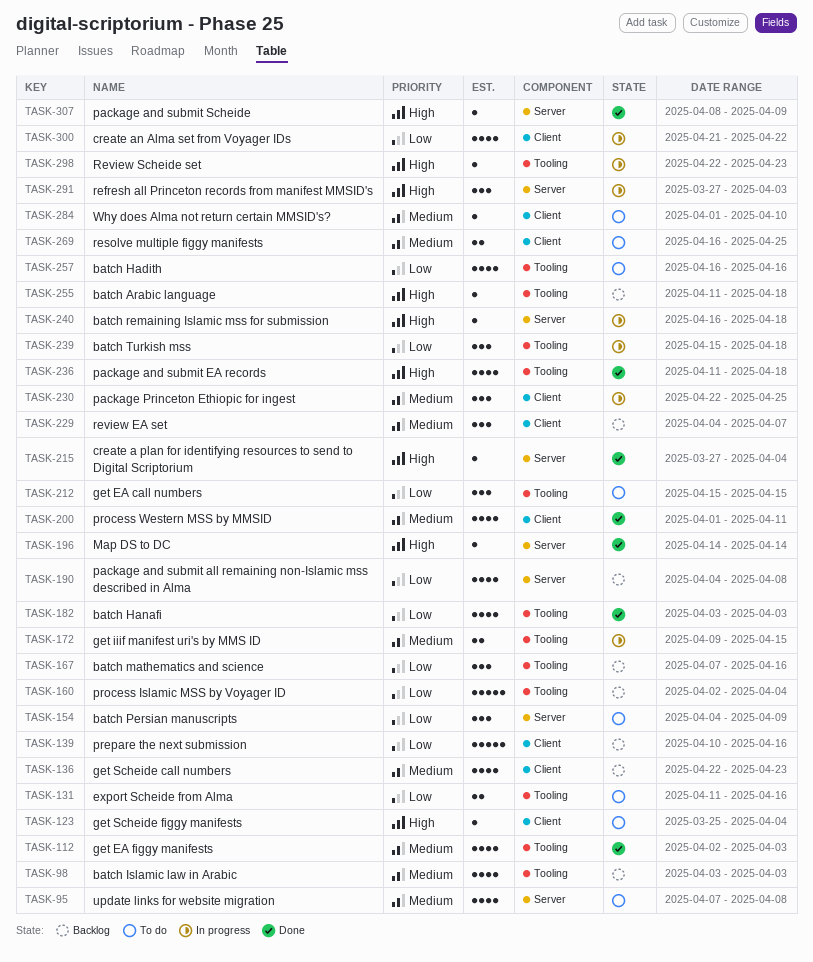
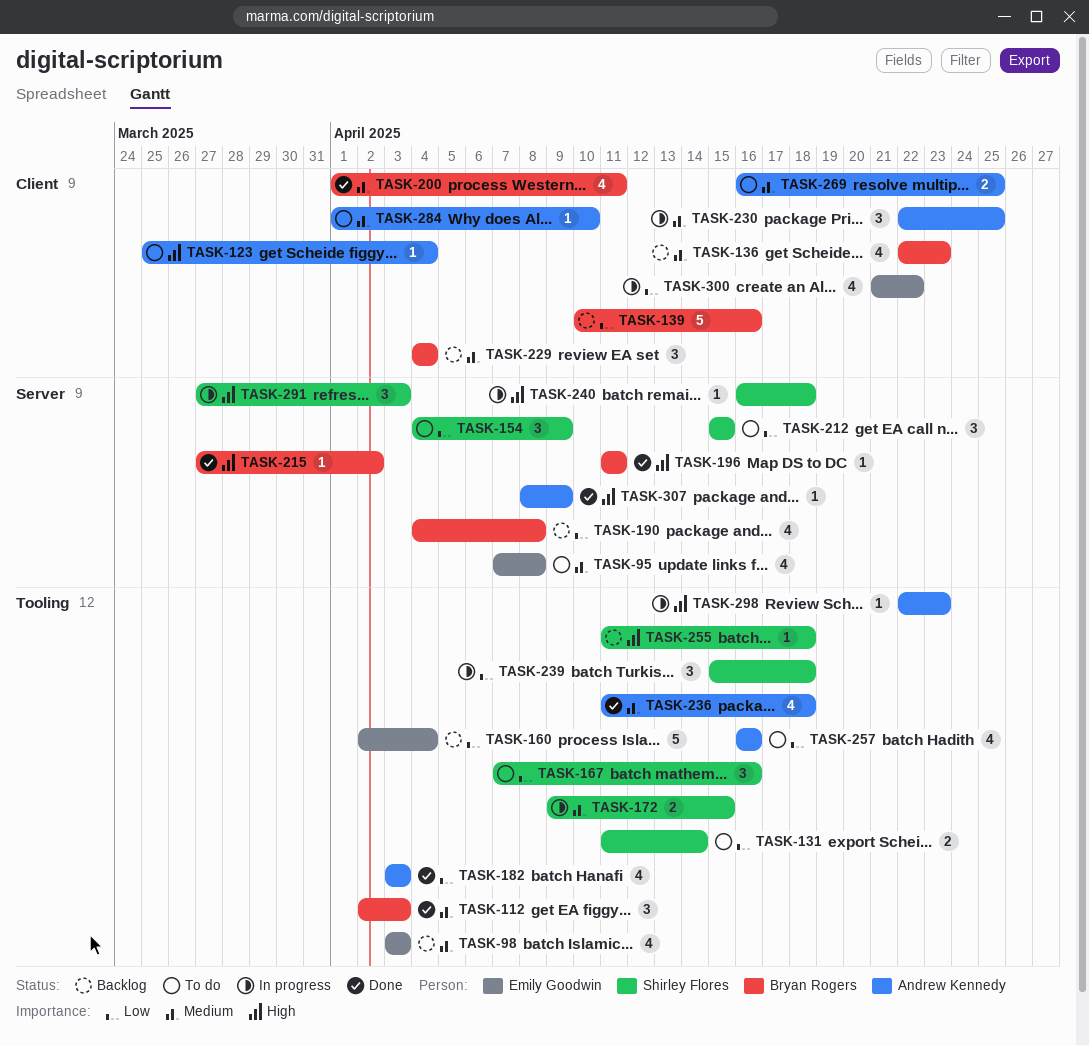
TASK-112, estimate: 4 -> 3
TASK-131, due: Apr 16 -> Apr 14
TASK-167, status: Backlog -> To do
TASK-196, start: Apr 14 -> Apr 11
TASK-196, due: Apr 14 -> Apr 11
TASK-212, label: Tooling -> Server
TASK-215, due: Apr 4 -> Apr 2
TASK-229, due: Apr 7 -> Apr 4
TASK-236, priority: High -> Medium

